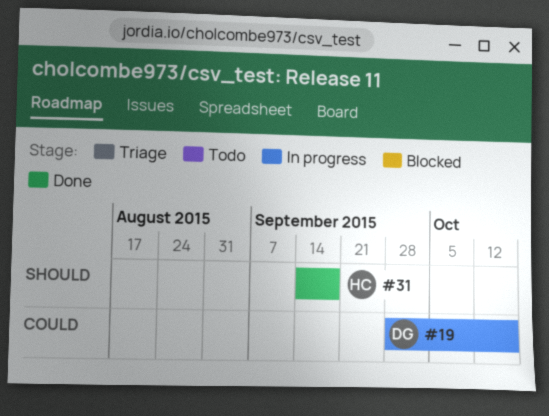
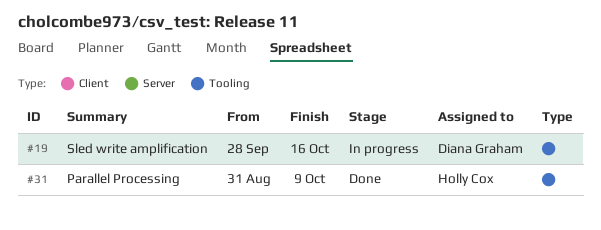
#31, start: Sep 14 -> Aug 31
#31, due: Sep 18 -> Oct 9

